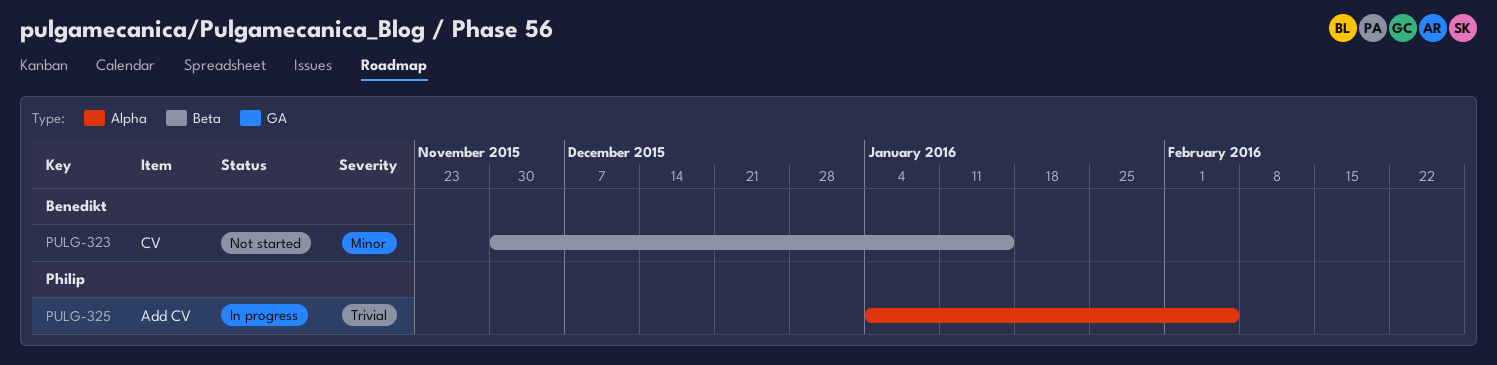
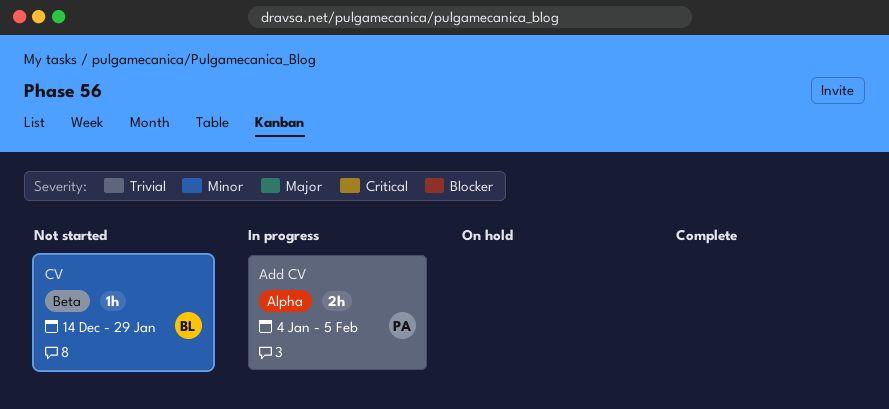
CV, start: Nov 30 -> Dec 14
CV, due: Jan 15 -> Jan 29

